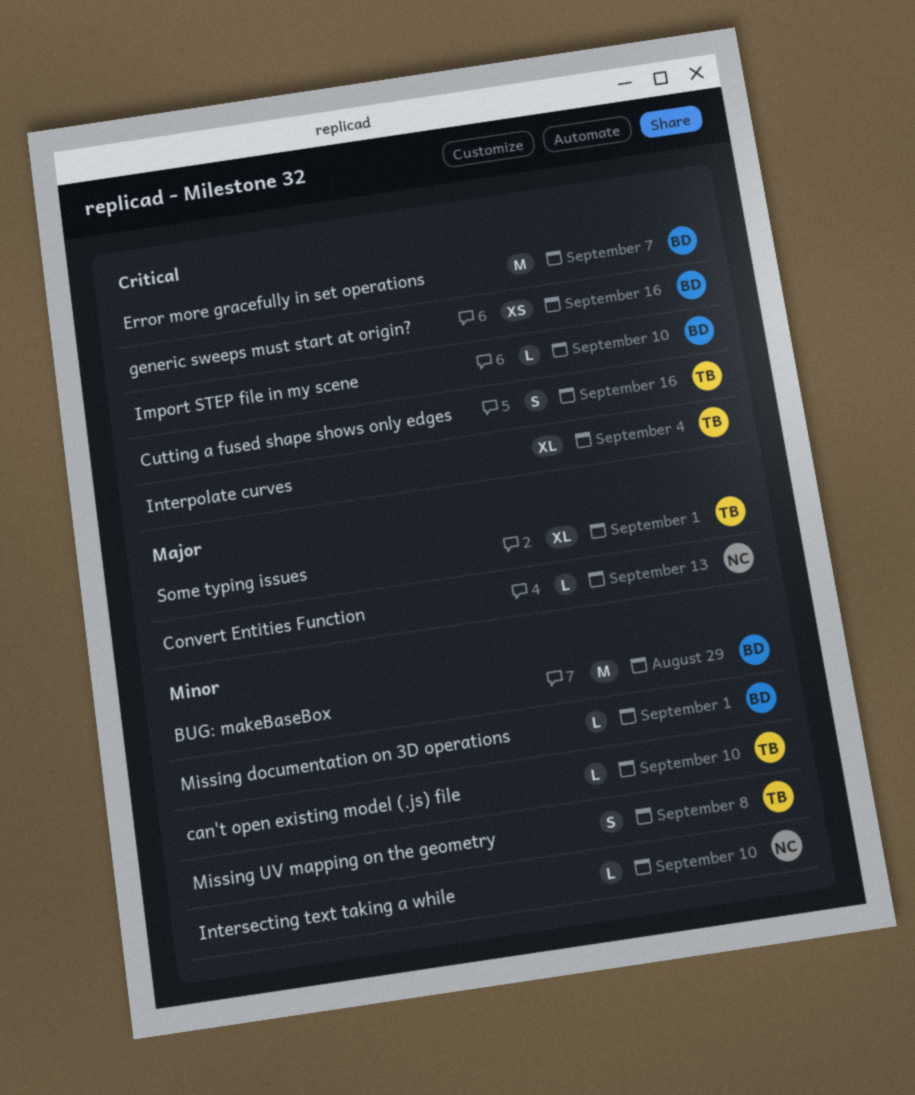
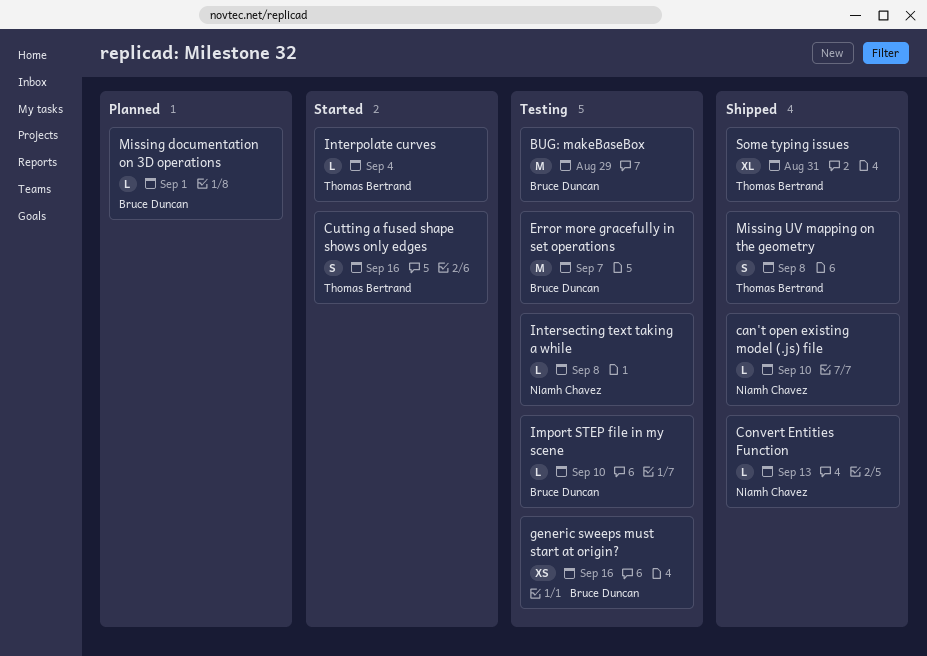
can't open existing model (.js) file, owner: Thomas Bertrand -> Niamh Chavez
Interpolate curves, estimate: XL -> L
Intersecting text taking a while, due: Sep 10 -> Sep 8
Some typing issues, due: Sep 1 -> Aug 31

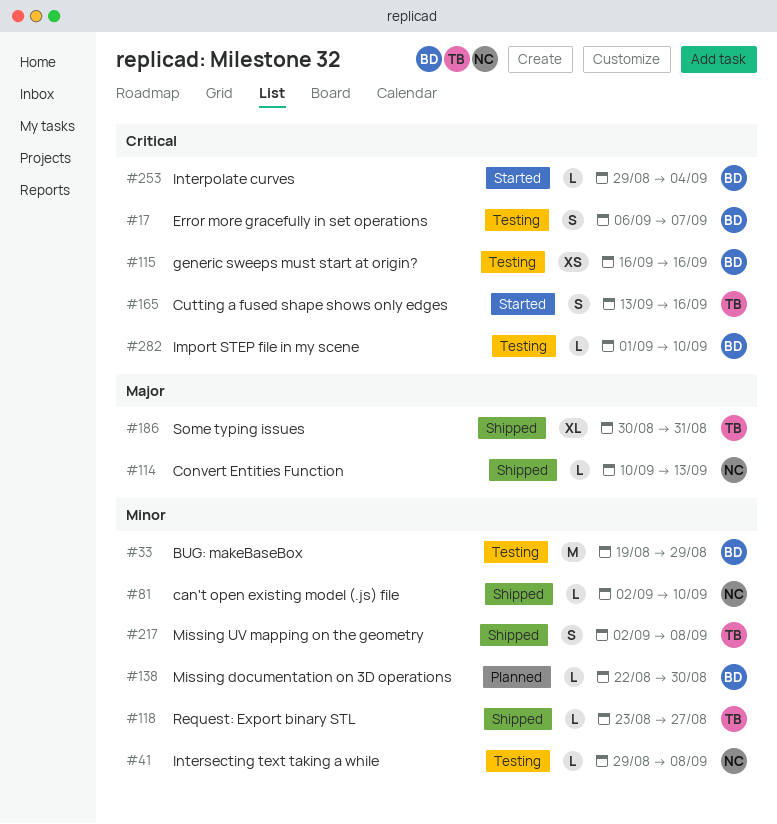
Error more gracefully in set operations, estimate: M -> S
Interpolate curves, owner: Thomas Bertrand -> Bruce Duncan
Missing documentation on 3D operations, due: Sep 1 -> Aug 30
Request: Export binary STL: none -> present

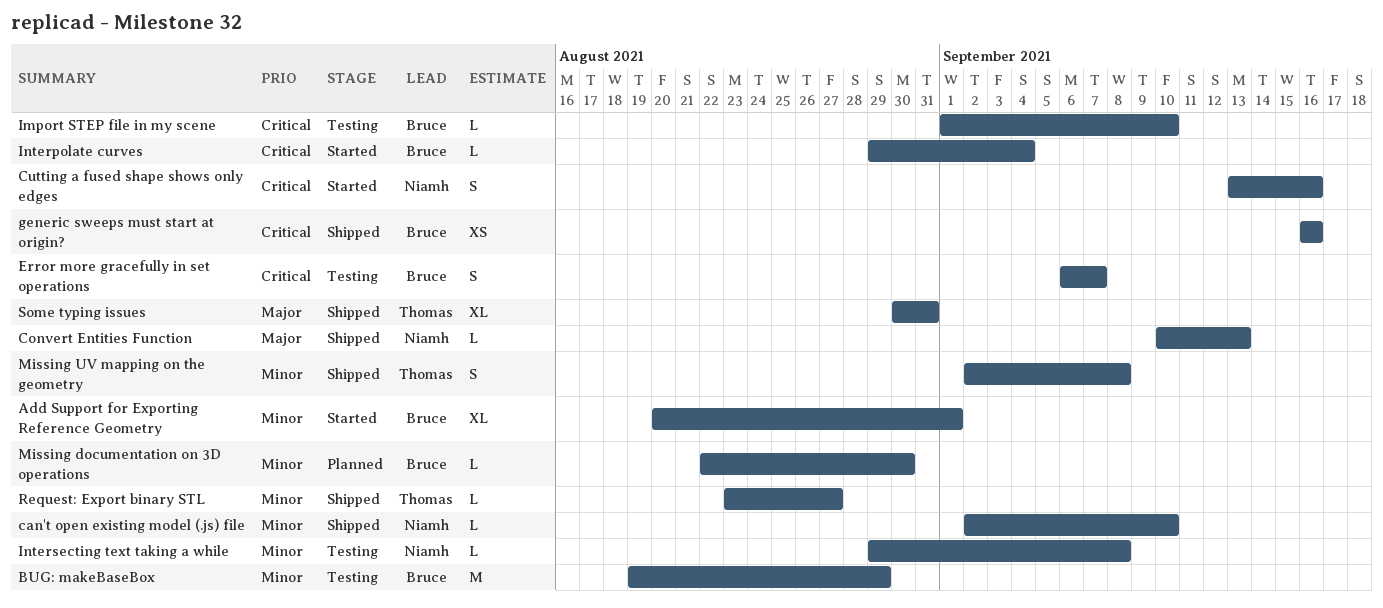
Add Support for Exporting Reference Geometry: none -> present
Cutting a fused shape shows only edges, owner: Thomas -> Niamh
generic sweeps must start at origin?, status: Testing -> Shipped

